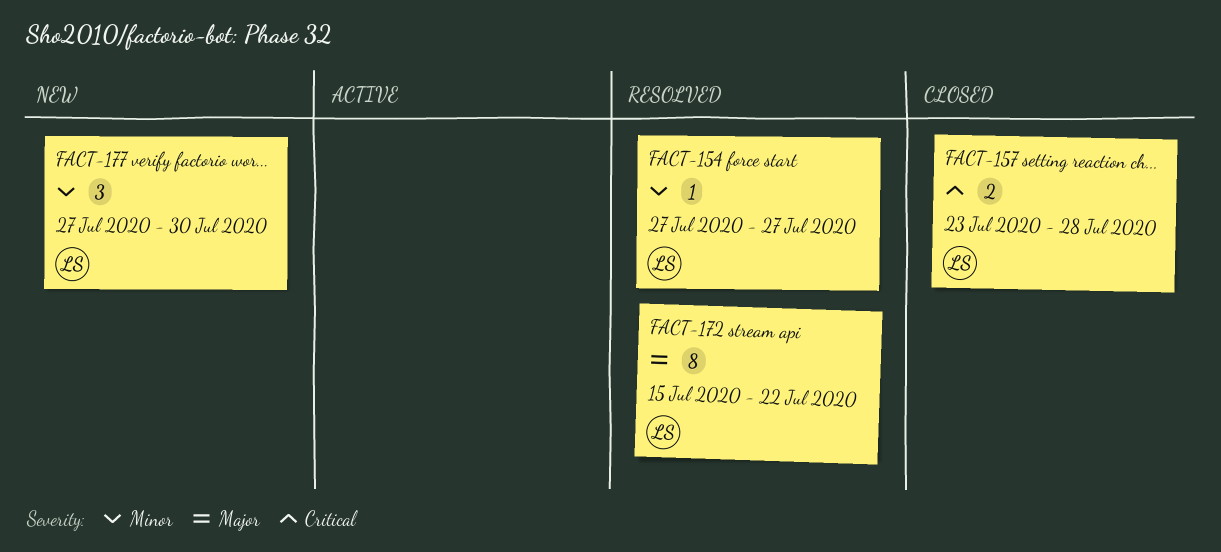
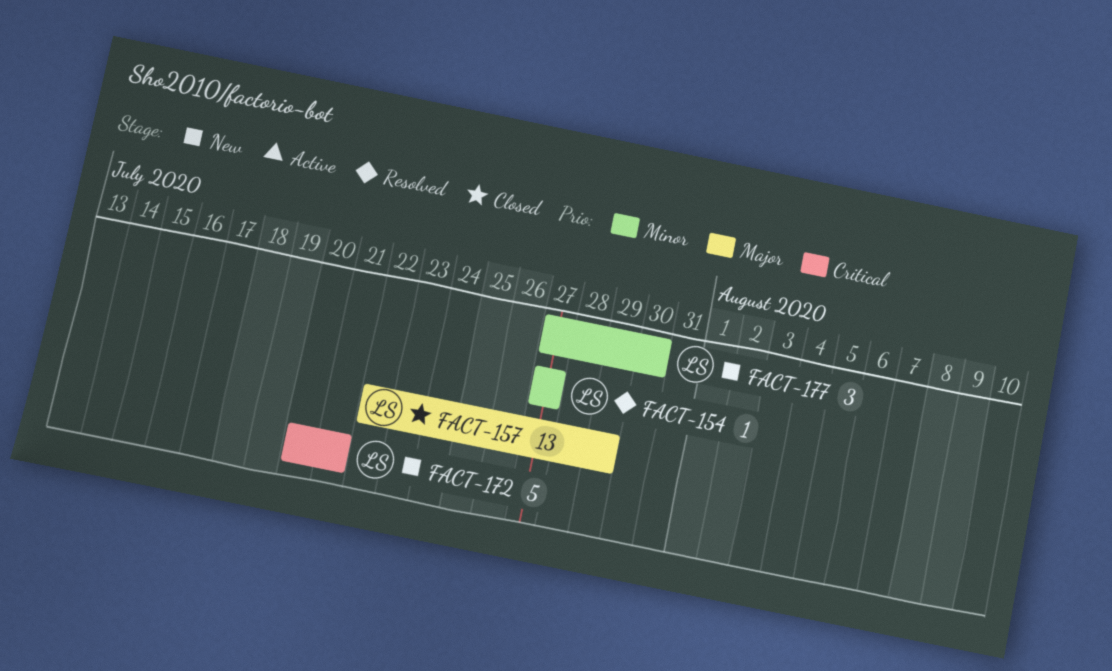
FACT-157, priority: Critical -> Major
FACT-157, estimate: 2 -> 13
FACT-157, start: Jul 23 -> Jul 22
FACT-157, due: Jul 28 -> Jul 29
FACT-172, status: Resolved -> New
FACT-172, priority: Major -> Critical
FACT-172, estimate: 8 -> 5
FACT-172, start: Jul 15 -> Jul 20
FACT-172, due: Jul 22 -> Jul 21

